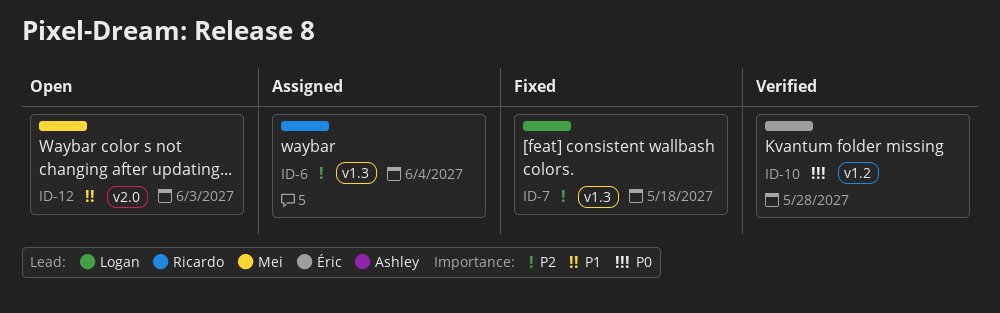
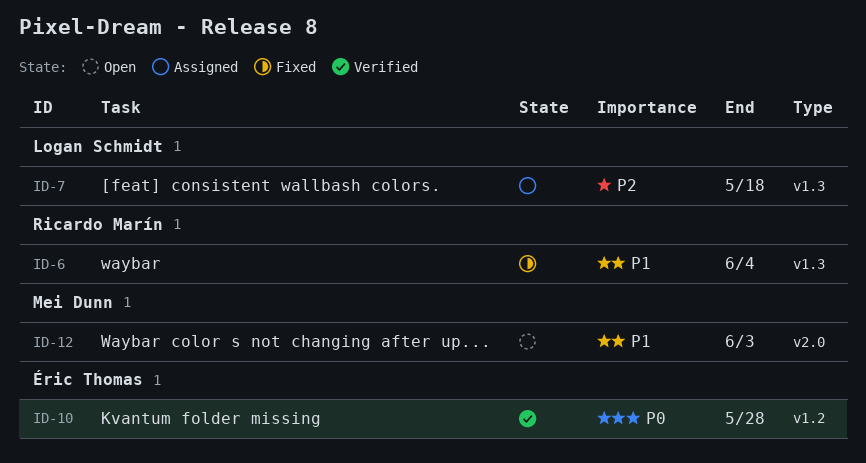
ID-6, status: Assigned -> Fixed
ID-6, priority: P2 -> P1
ID-7, status: Fixed -> Assigned

